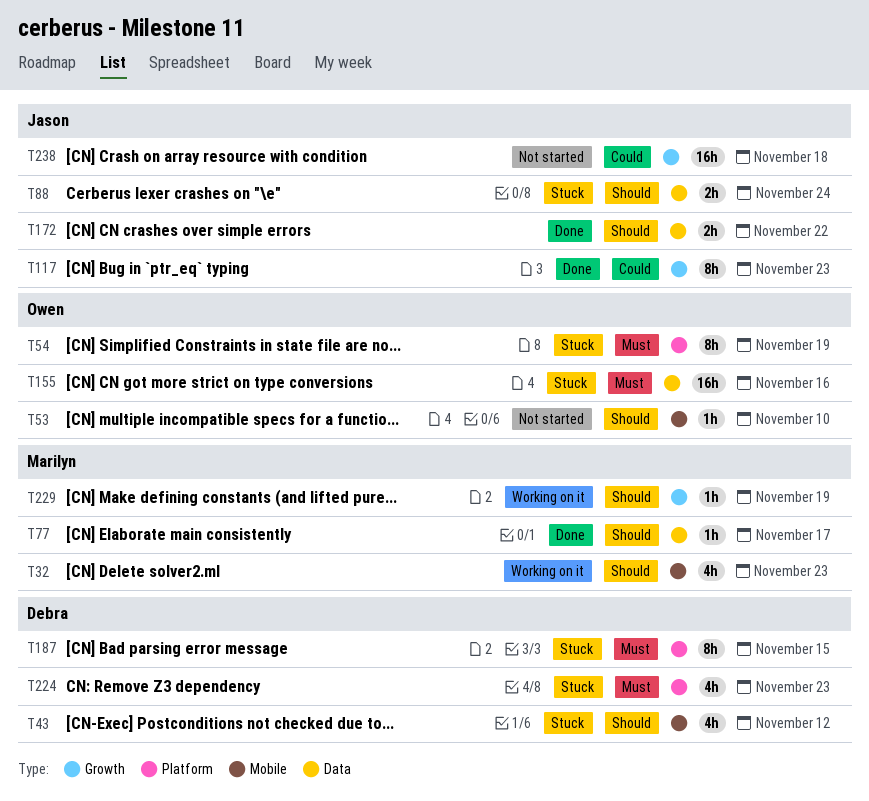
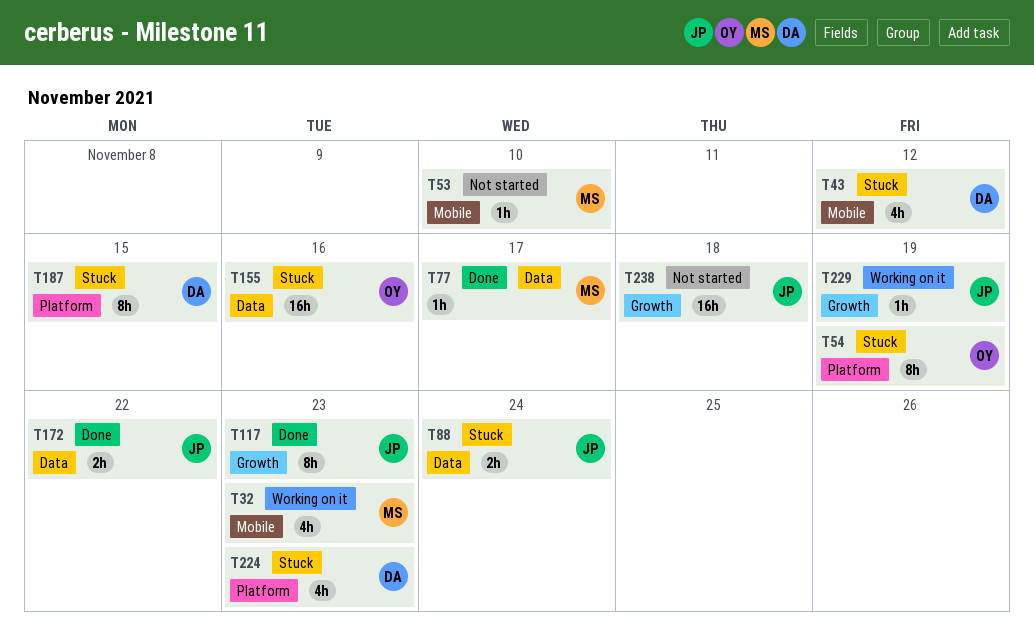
T53, owner: Owen -> Marilyn
T229, owner: Marilyn -> Jason

